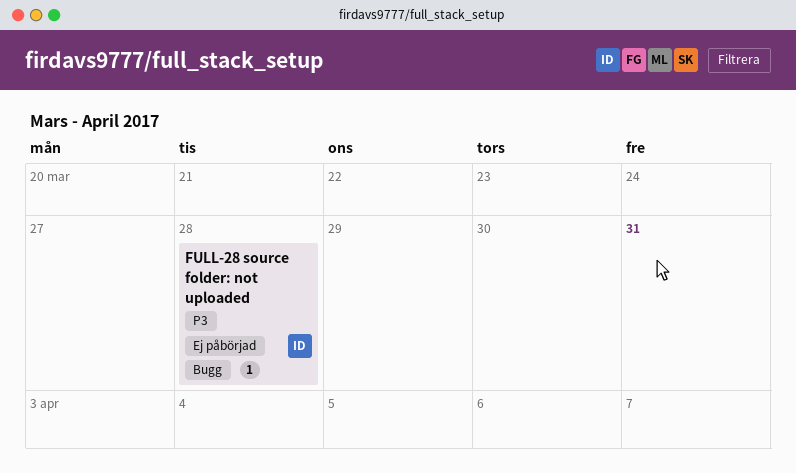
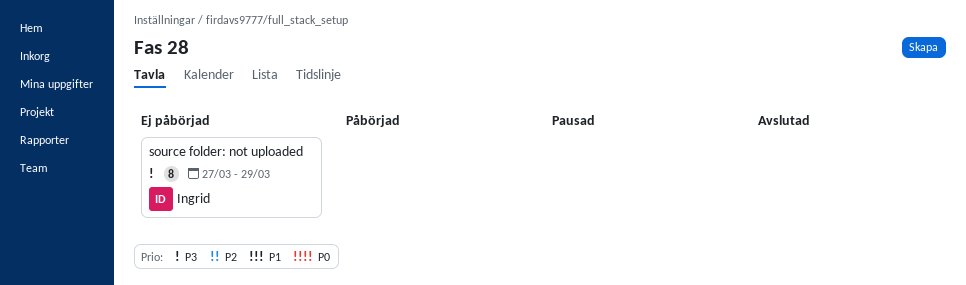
source folder: not uploaded, estimate: 1 -> 8
source folder: not uploaded, due: Mar 28 -> Mar 29

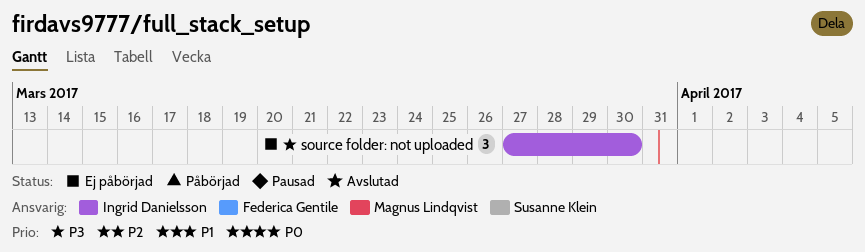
source folder: not uploaded, estimate: 8 -> 3
source folder: not uploaded, due: Mar 29 -> Mar 30

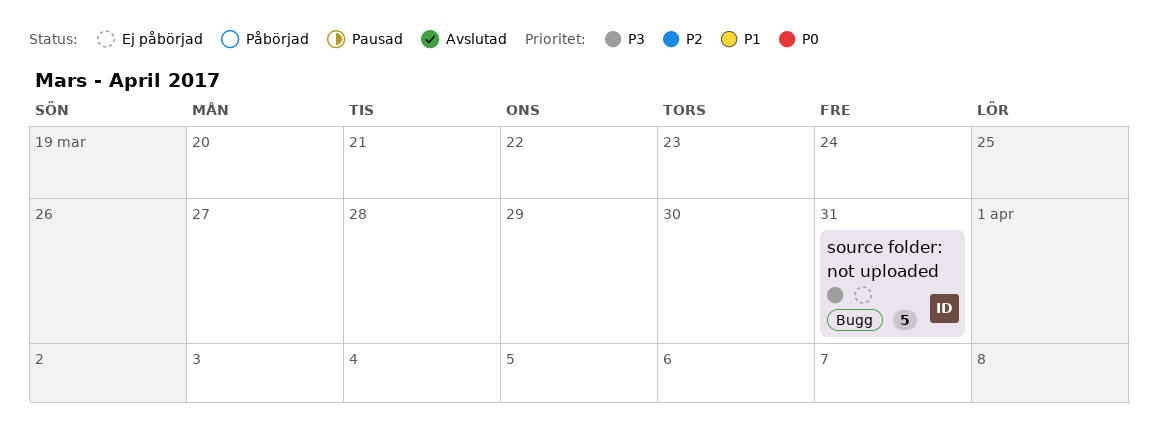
source folder: not uploaded, estimate: 3 -> 5
source folder: not uploaded, due: Mar 30 -> Mar 31

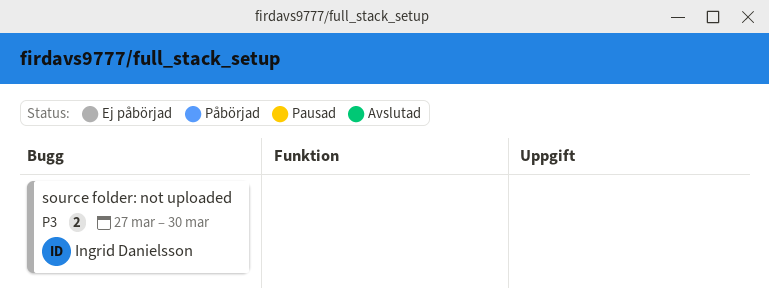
source folder: not uploaded, estimate: 5 -> 2
source folder: not uploaded, due: Mar 31 -> Mar 30

